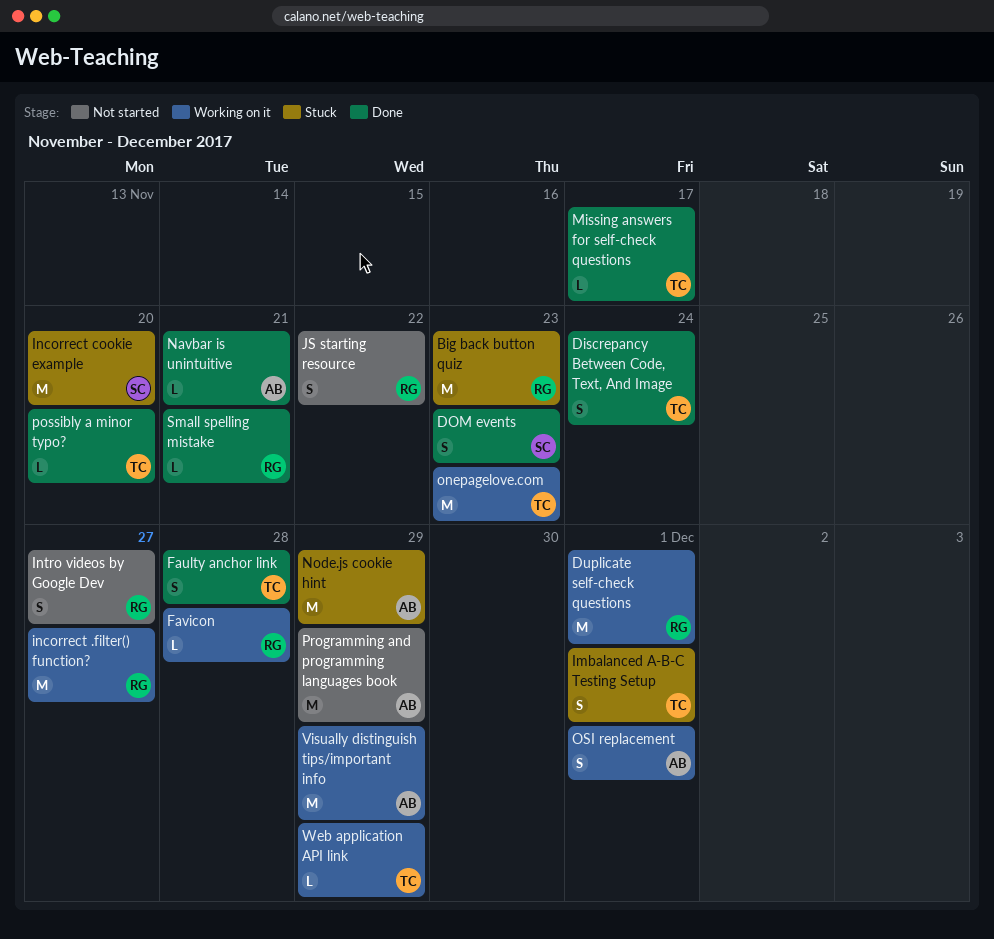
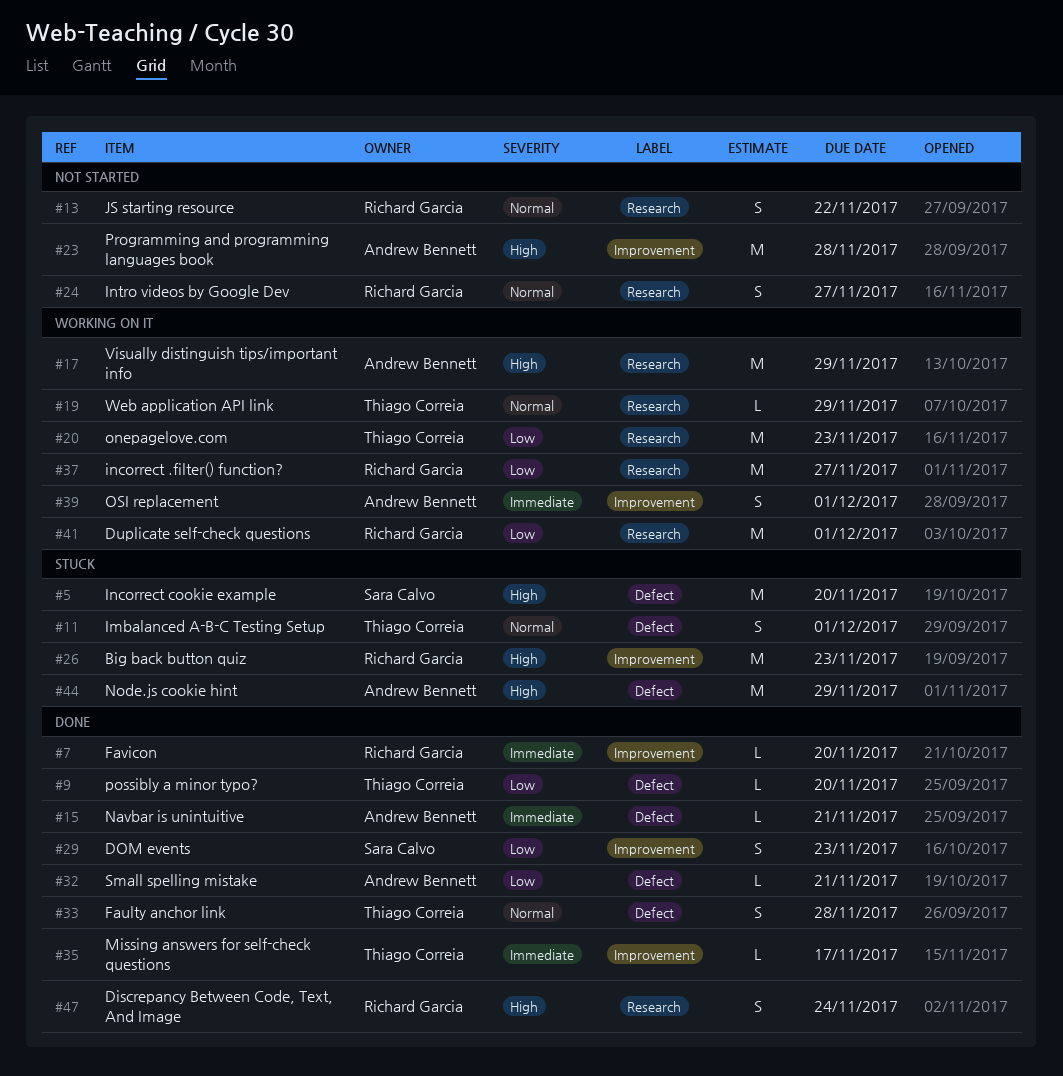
Discrepancy Between Code, Text, And Image, owner: Thiago Correia -> Richard Garcia
Favicon, status: Working on it -> Done
Favicon, due: Nov 28 -> Nov 20
Programming and programming languages book, due: Nov 29 -> Nov 28
Small spelling mistake, owner: Richard Garcia -> Andrew Bennett

